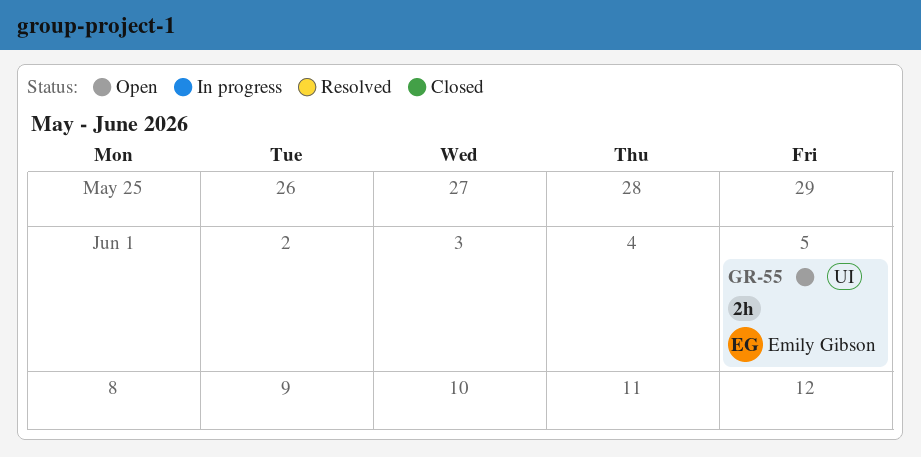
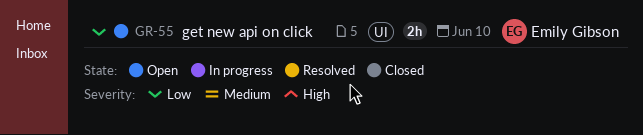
GR-55, due: Jun 5 -> Jun 10

